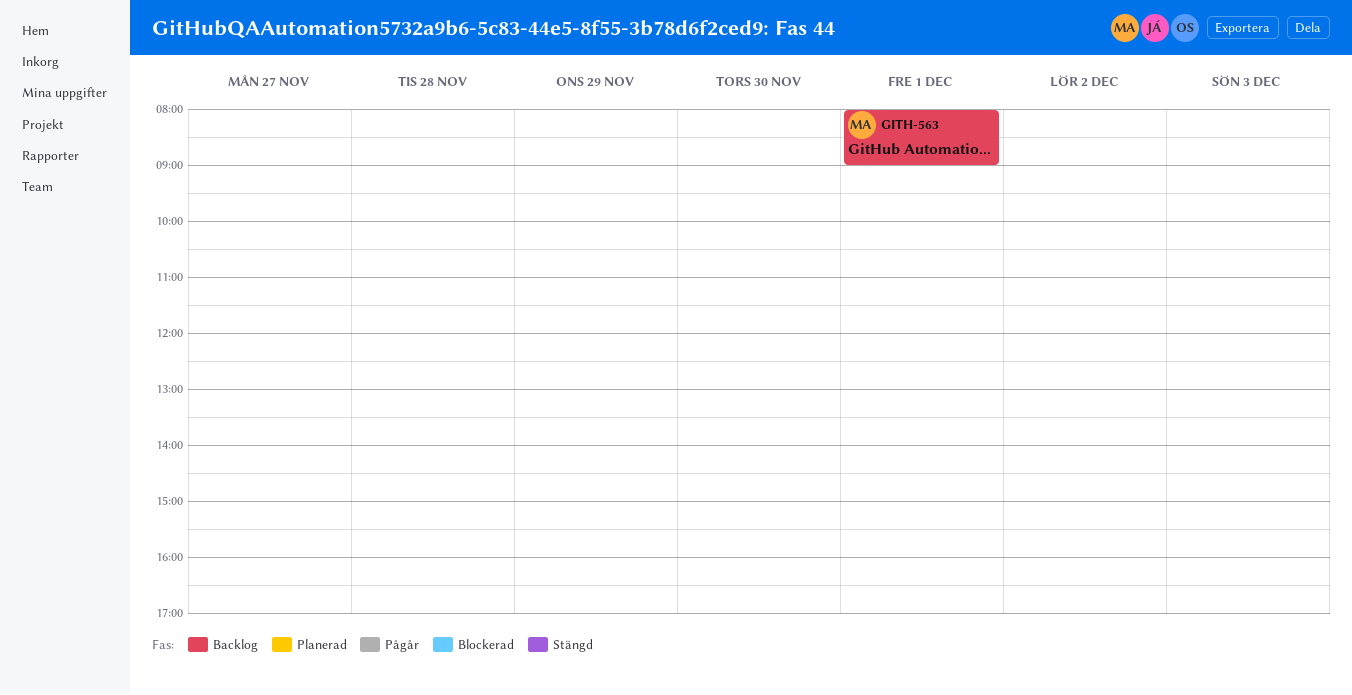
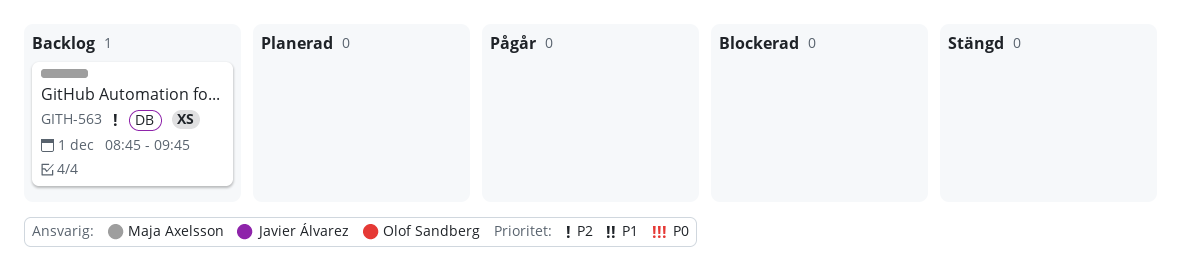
GITH-563, begins: 08:00 -> 08:45
GITH-563, ends: 09:00 -> 09:45

